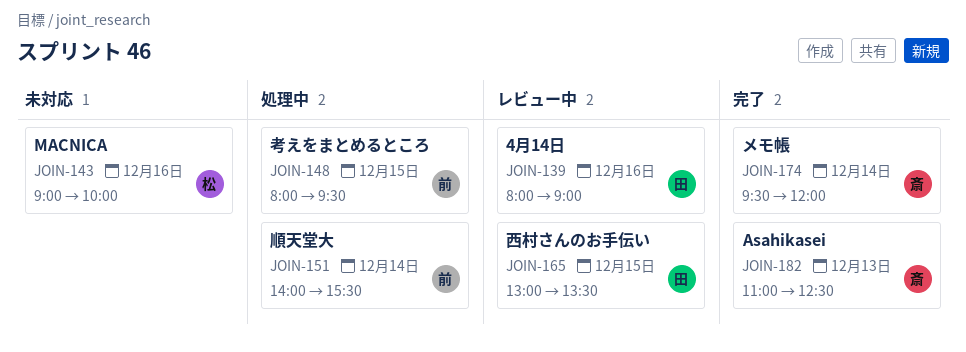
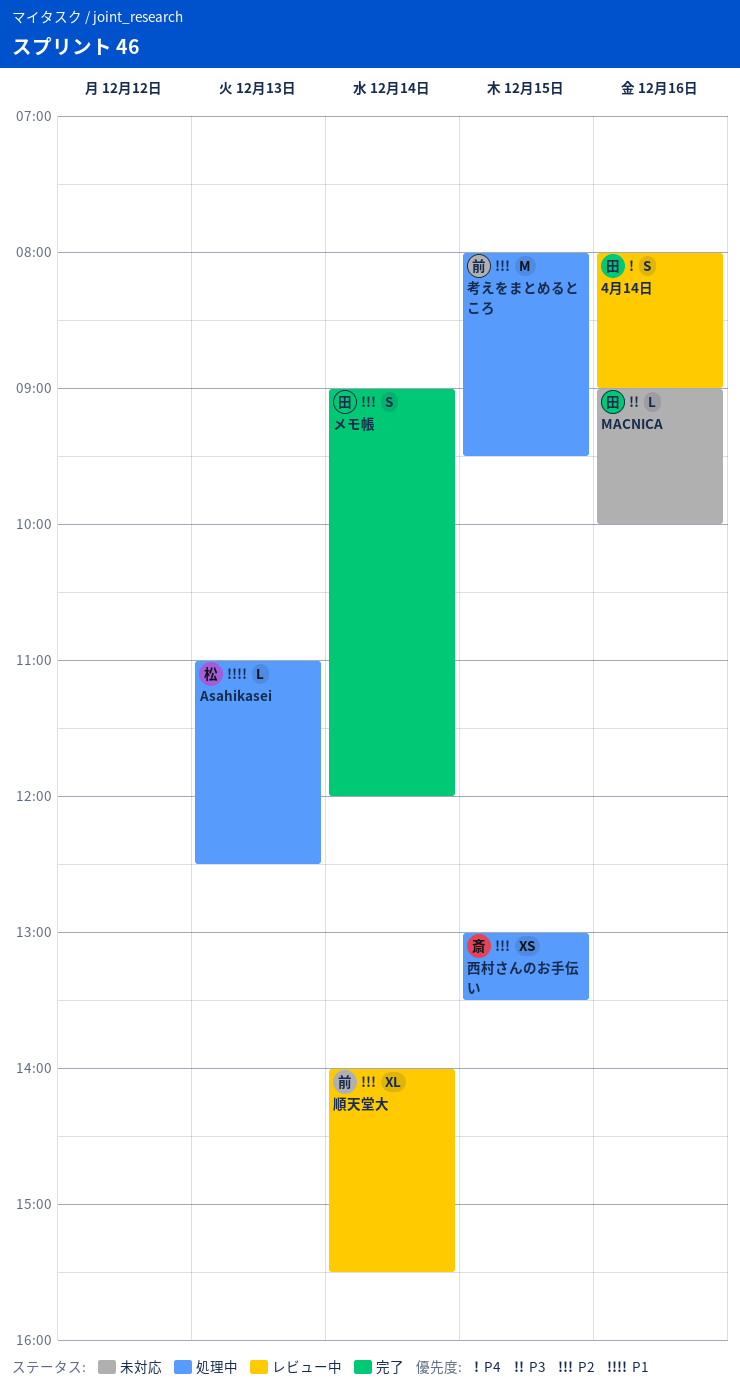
Asahikasei, status: 完了 -> 処理中
Asahikasei, owner: 斎 -> 松
MACNICA, owner: 松 -> 田
メモ帳, owner: 斎 -> 田
メモ帳, begins: 09:30 -> 09:00
西村さんのお手伝い, status: レビュー中 -> 処理中
西村さんのお手伝い, owner: 田 -> 斎
順天堂大, status: 処理中 -> レビュー中

